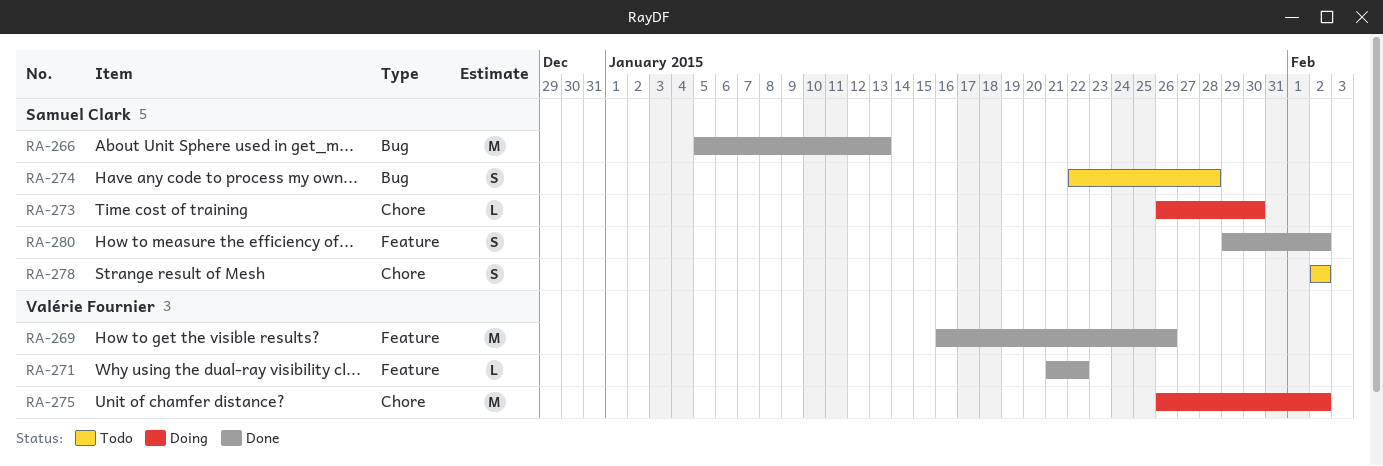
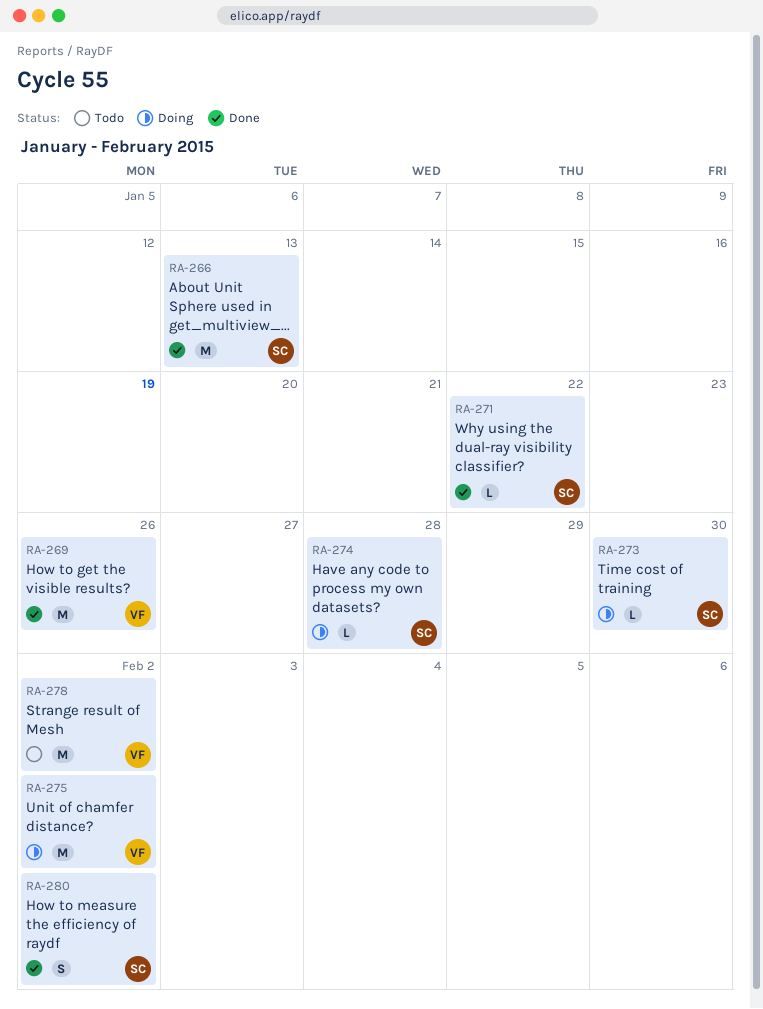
RA-271, owner: Valérie Fournier -> Samuel Clark
RA-274, status: Todo -> Doing
RA-274, estimate: S -> L
RA-278, owner: Samuel Clark -> Valérie Fournier
RA-278, estimate: S -> M

